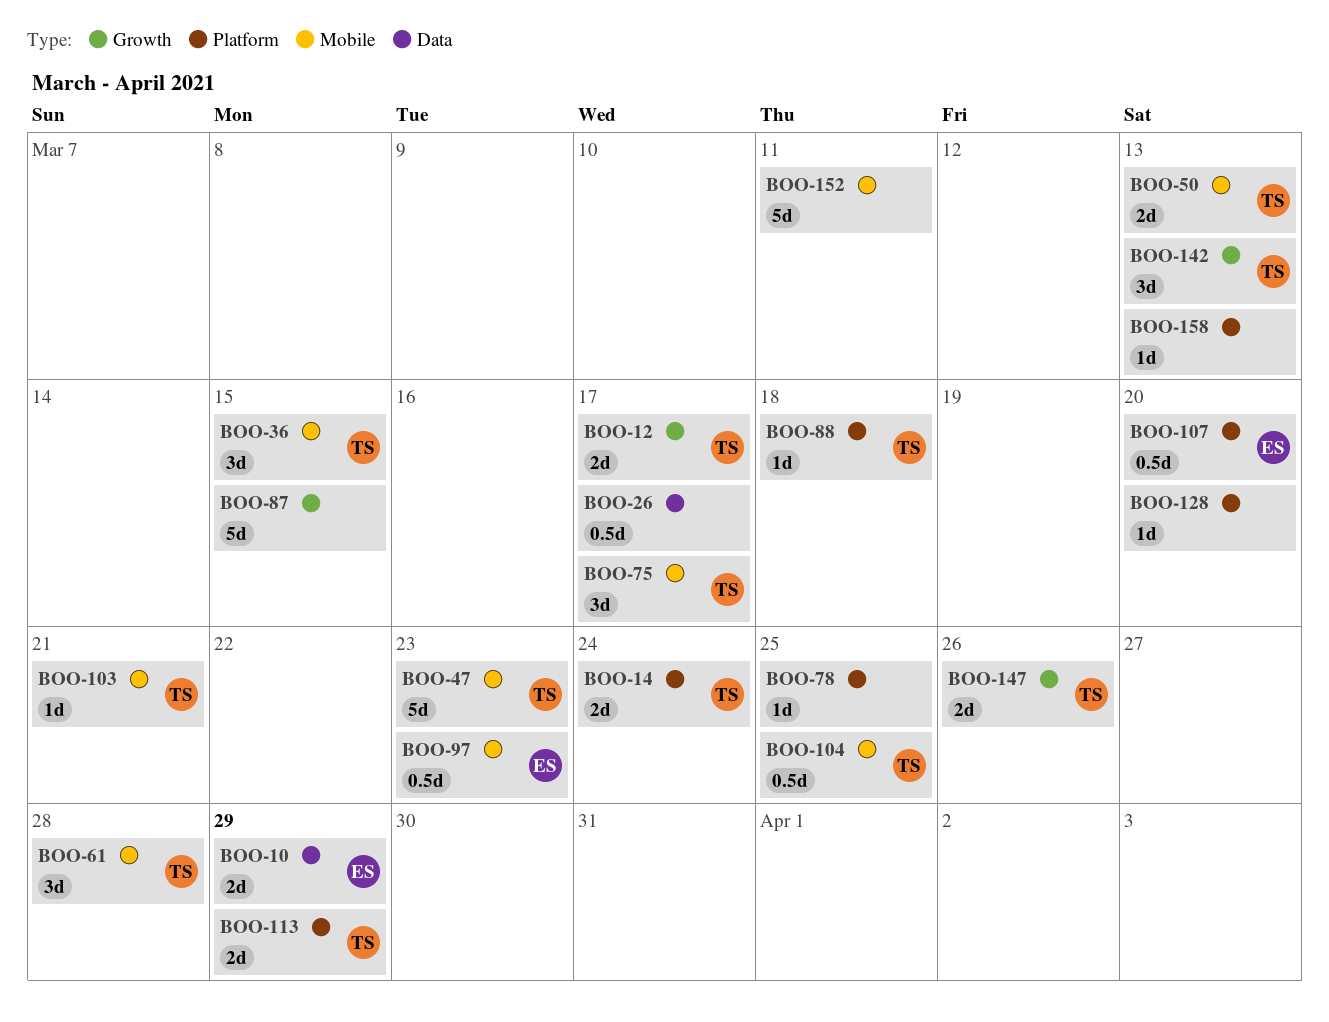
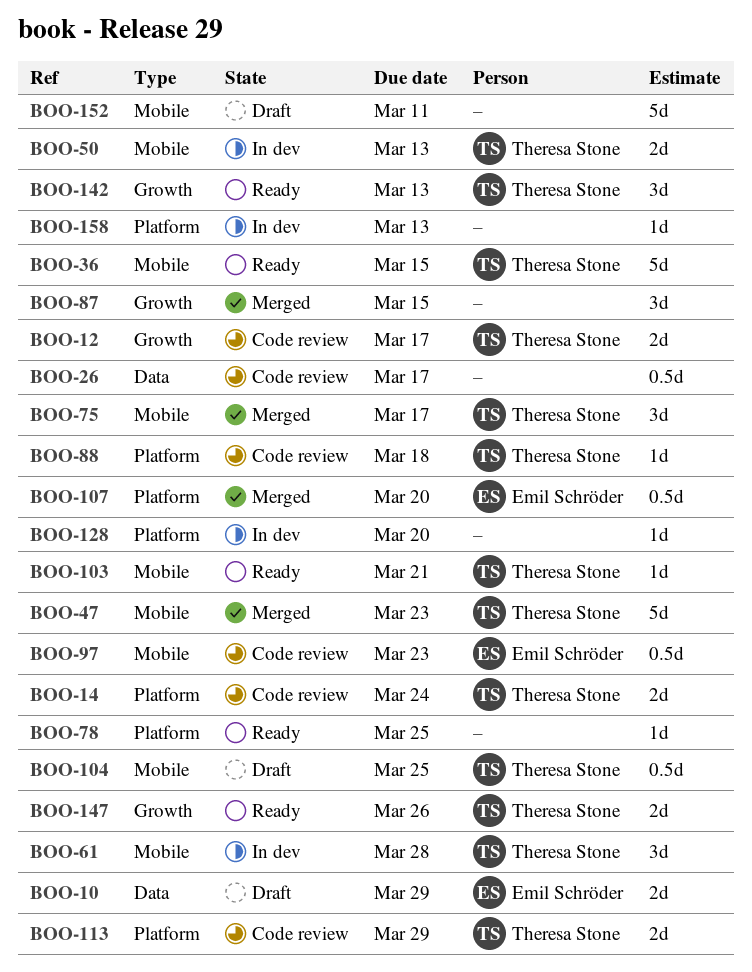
BOO-36, estimate: 3d -> 5d
BOO-87, estimate: 5d -> 3d

